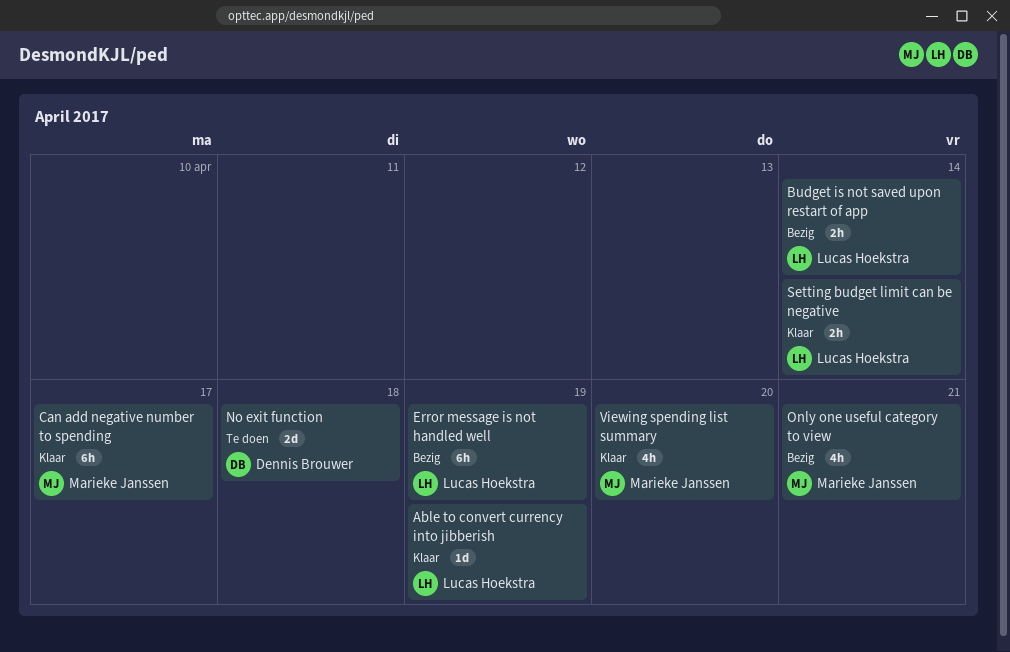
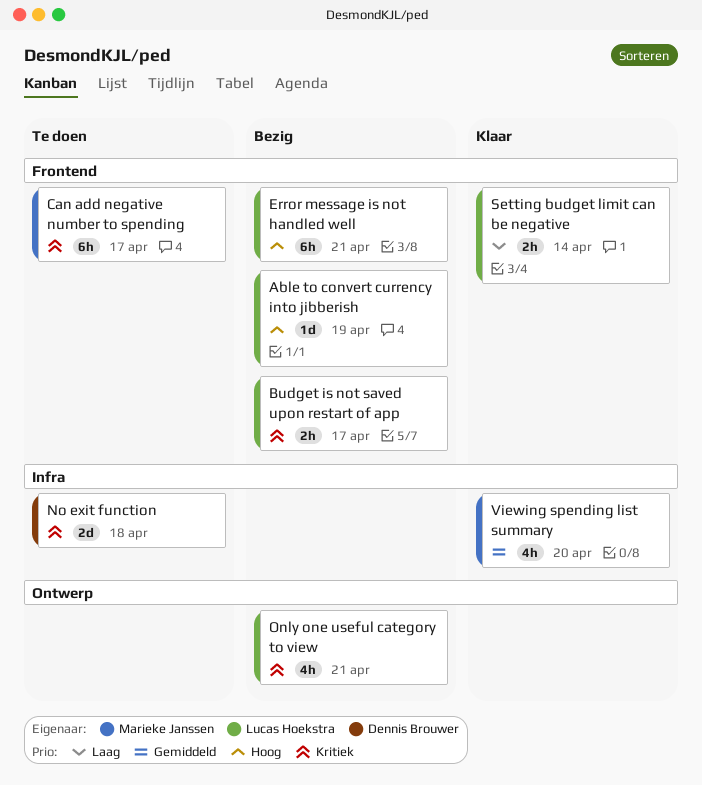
Able to convert currency into jibberish, status: Klaar -> Bezig
Budget is not saved upon restart of app, due: Apr 14 -> Apr 17
Can add negative number to spending, status: Klaar -> Te doen
Error message is not handled well, due: Apr 19 -> Apr 21
Only one useful category to view, owner: Marieke Janssen -> Lucas Hoekstra

